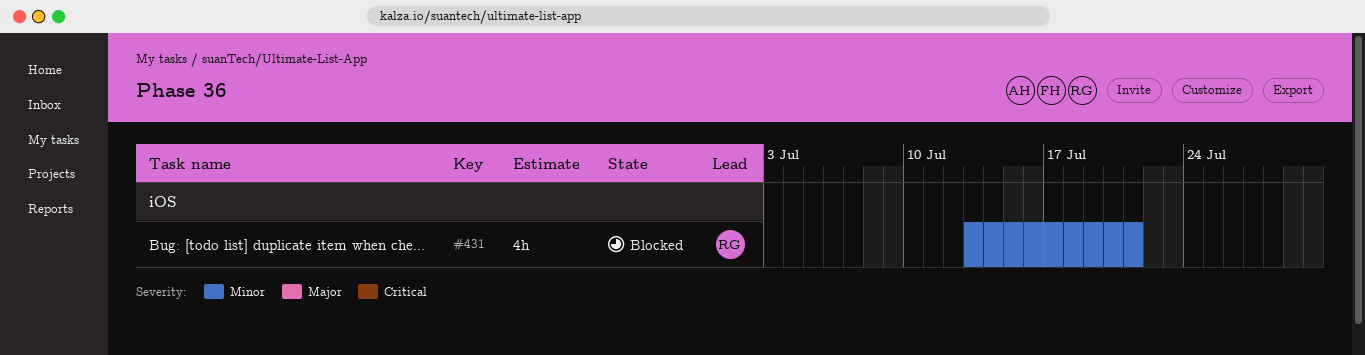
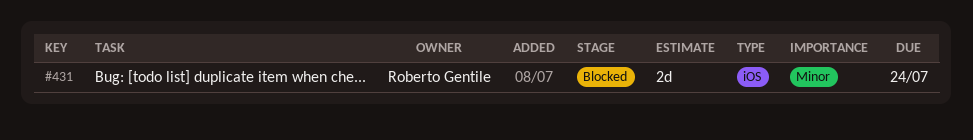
#431, estimate: 4h -> 2d
#431, due: Jul 21 -> Jul 24

